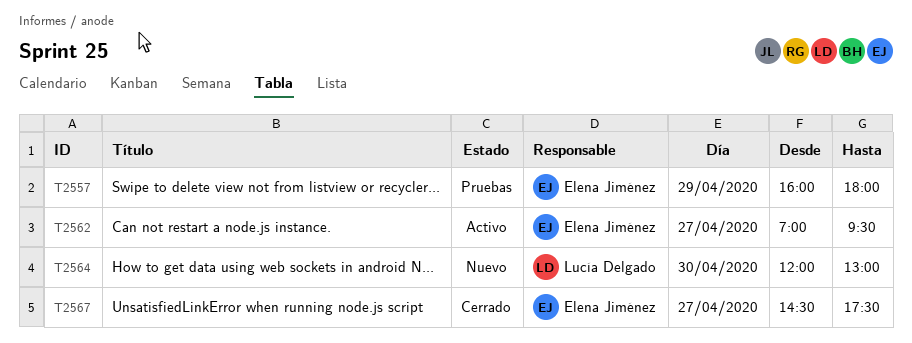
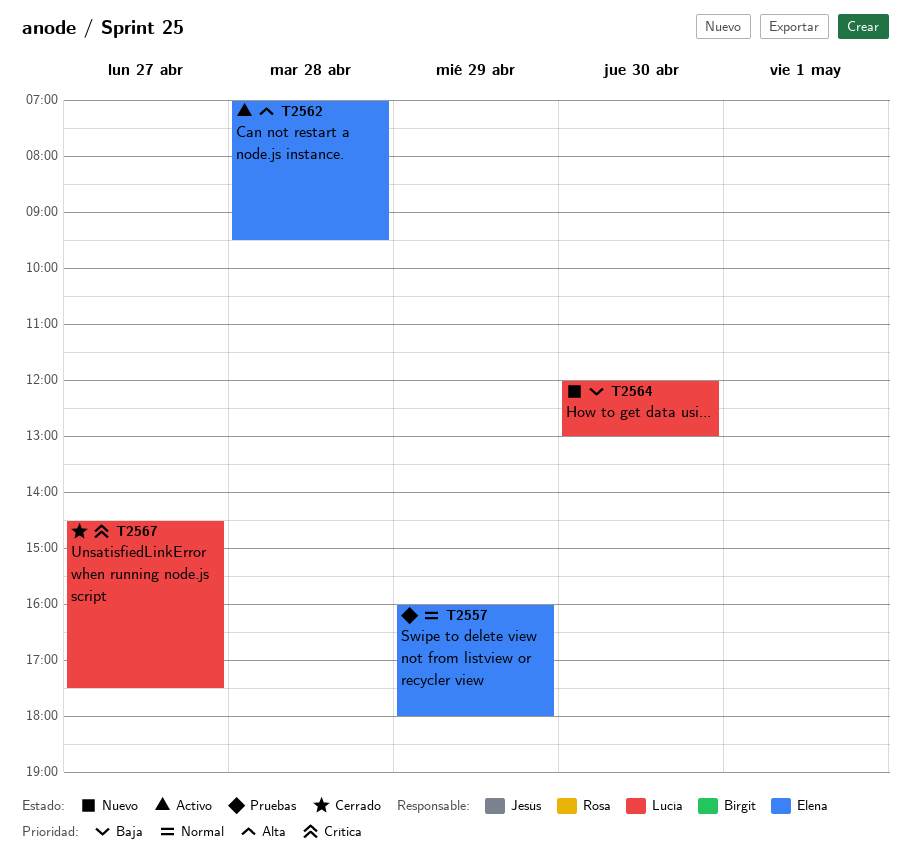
T2562, day: Apr 27 -> Apr 28
T2567, owner: Elena Jiménez -> Lucía Delgado

